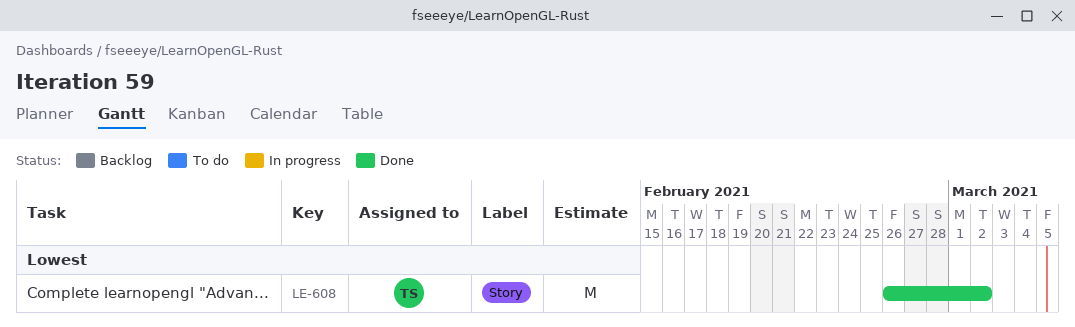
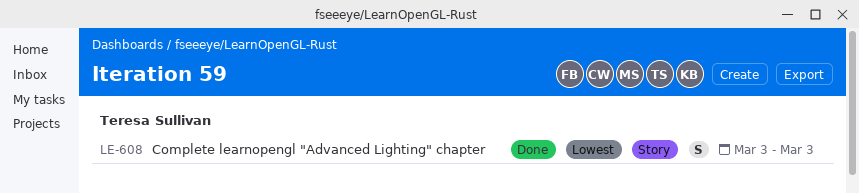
LE-608, estimate: M -> S
LE-608, start: Feb 26 -> Mar 3
LE-608, due: Mar 2 -> Mar 3

